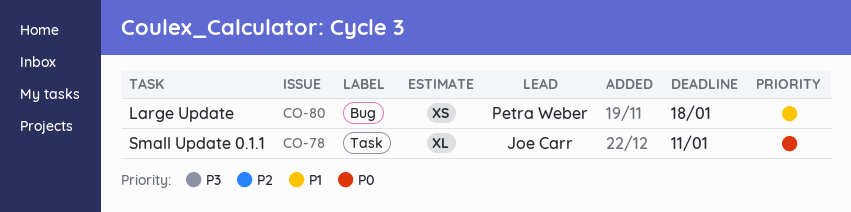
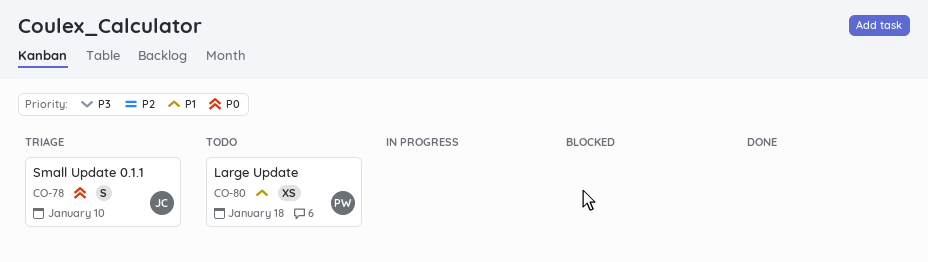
CO-78, estimate: XL -> S
CO-78, due: Jan 11 -> Jan 10

